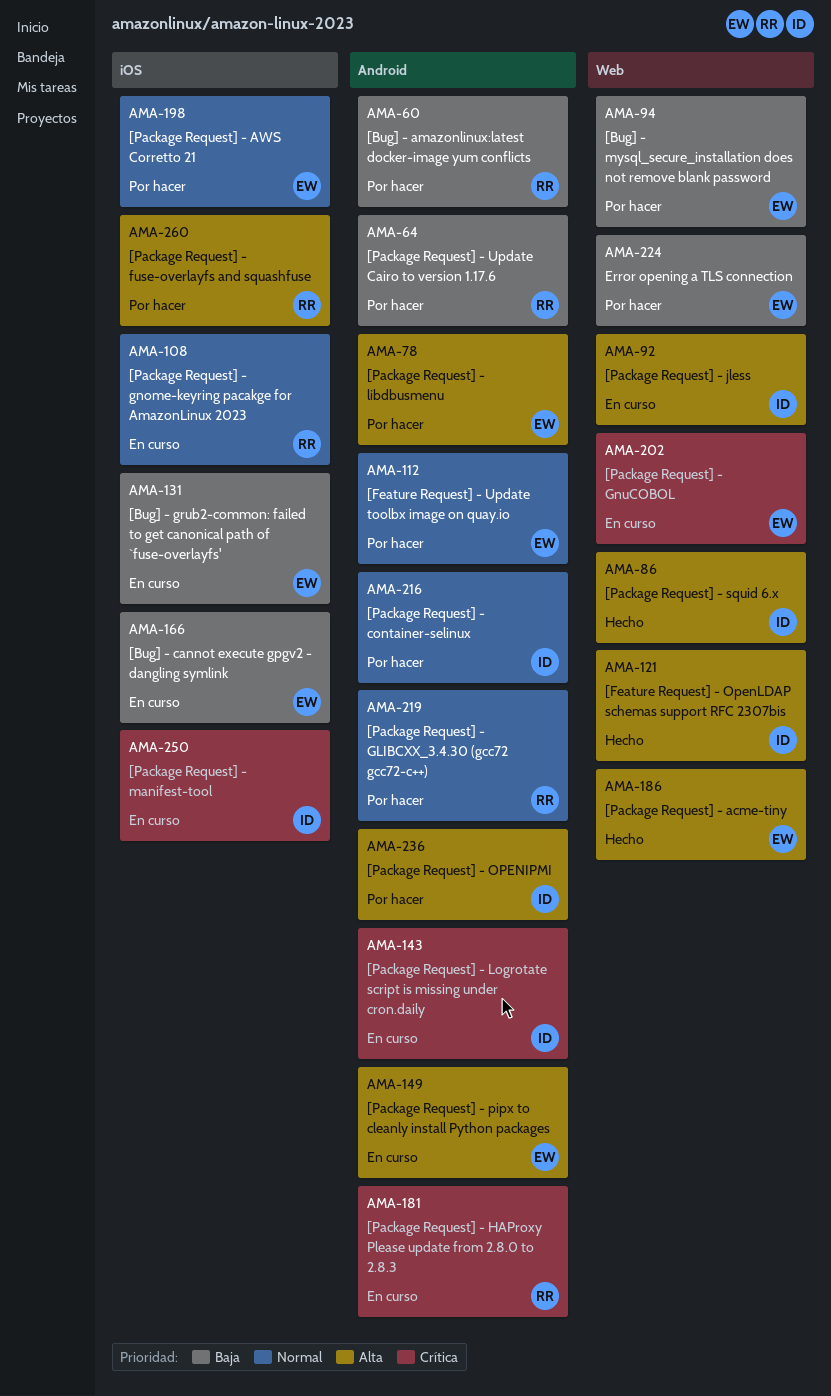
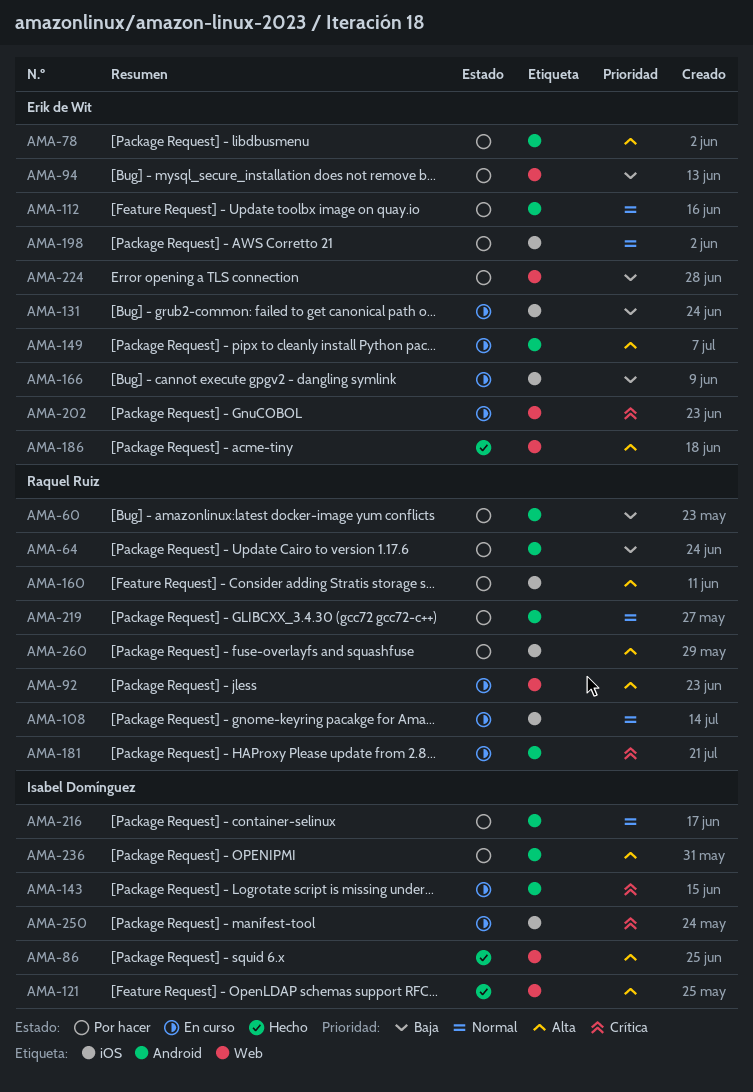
AMA-92, owner: Isabel Domínguez -> Raquel Ruiz
AMA-160: none -> present

